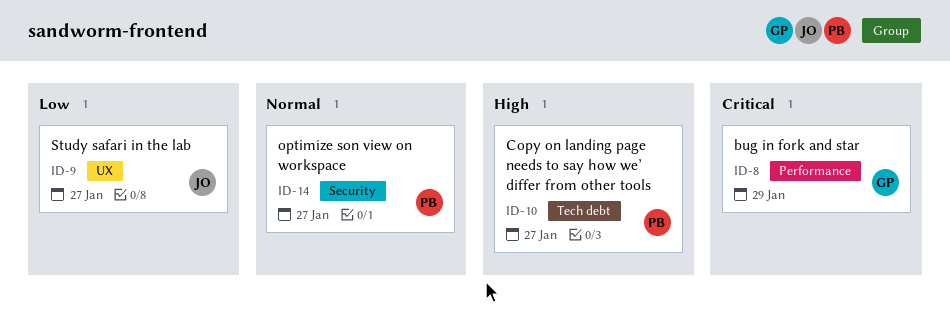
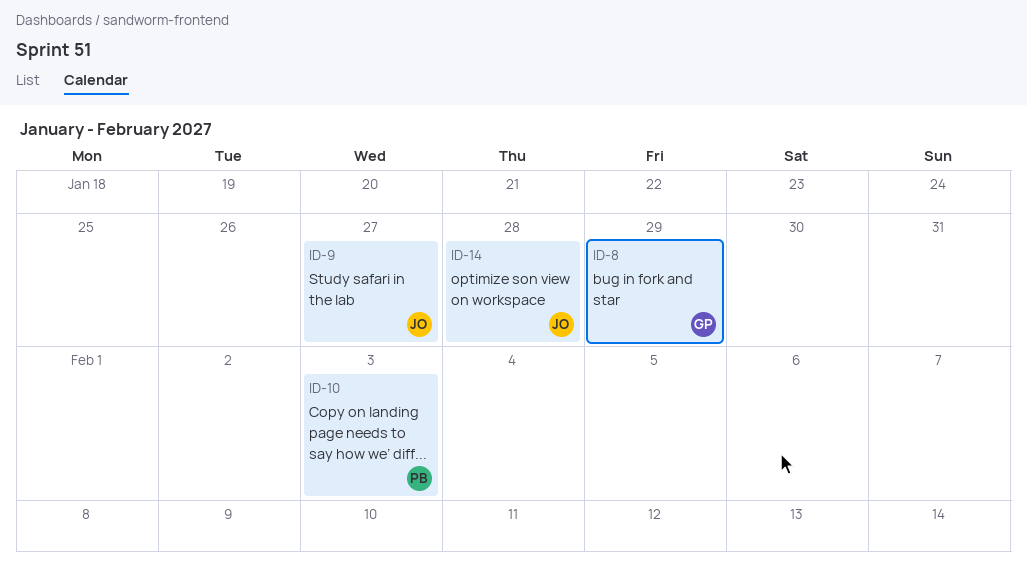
ID-10, due: Jan 27 -> Feb 3
ID-14, owner: PB -> JO
ID-14, due: Jan 27 -> Jan 28

